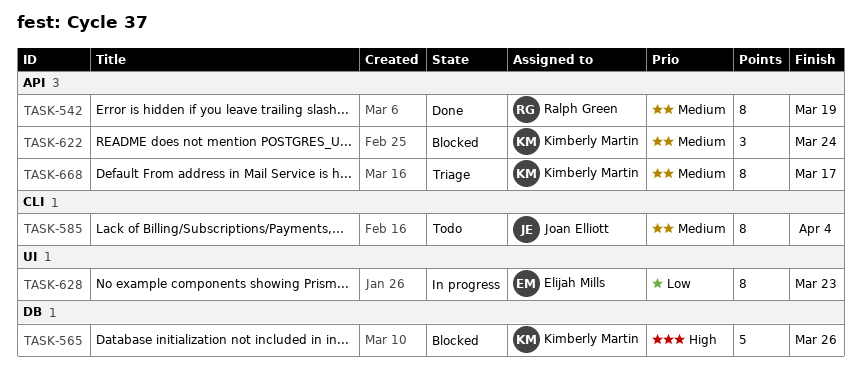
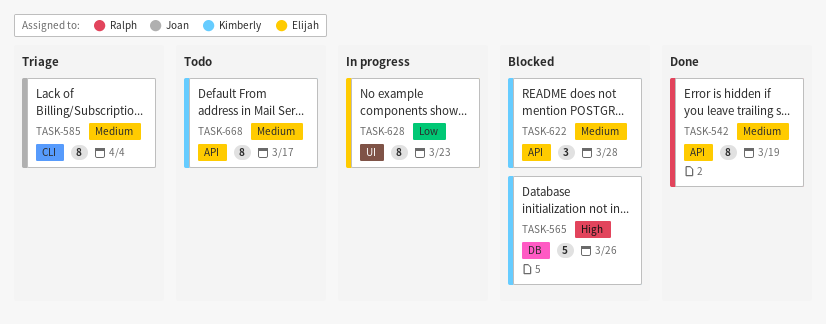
TASK-585, status: Todo -> Triage
TASK-622, due: Mar 24 -> Mar 28
TASK-668, status: Triage -> Todo

